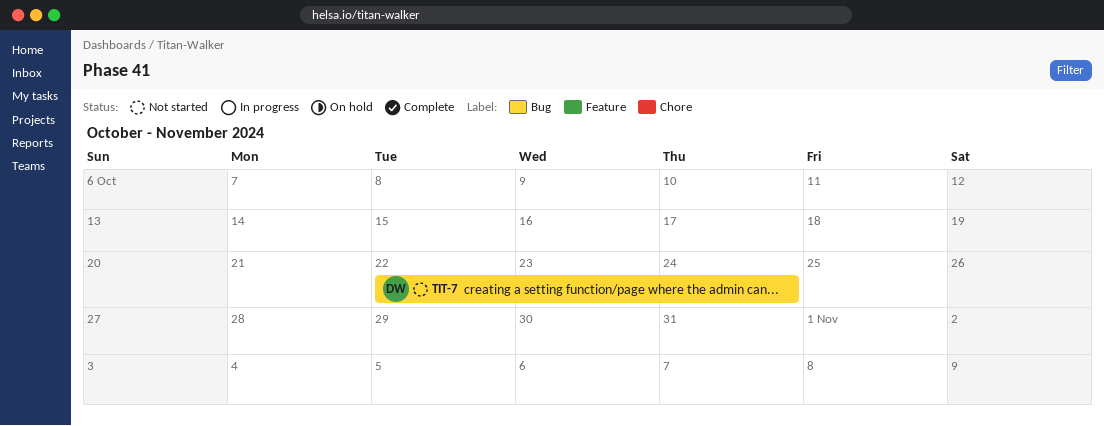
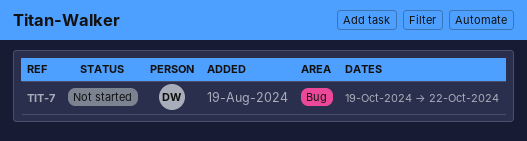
TIT-7, start: Oct 22 -> Oct 19
TIT-7, due: Oct 24 -> Oct 22

